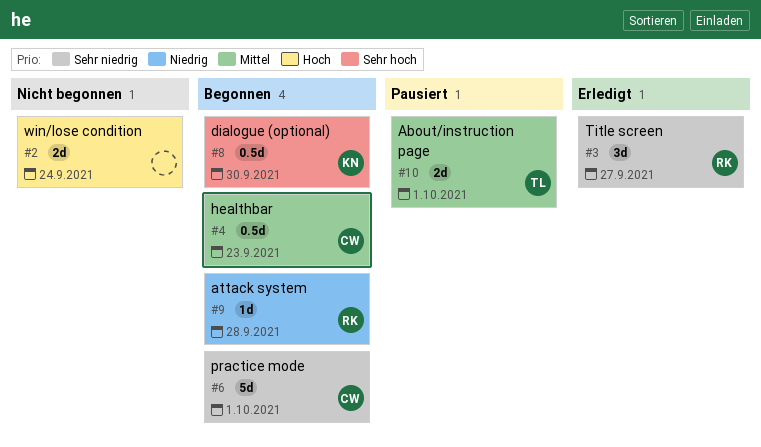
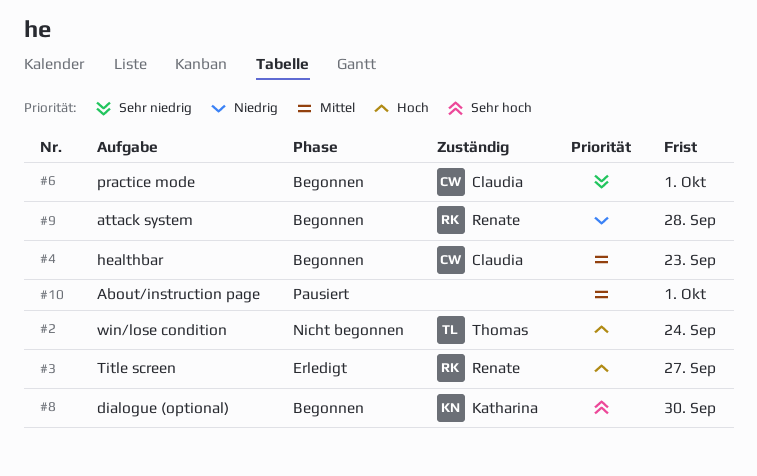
#2, owner: none -> Thomas
#3, priority: Sehr niedrig -> Hoch
#10, owner: Thomas -> none

